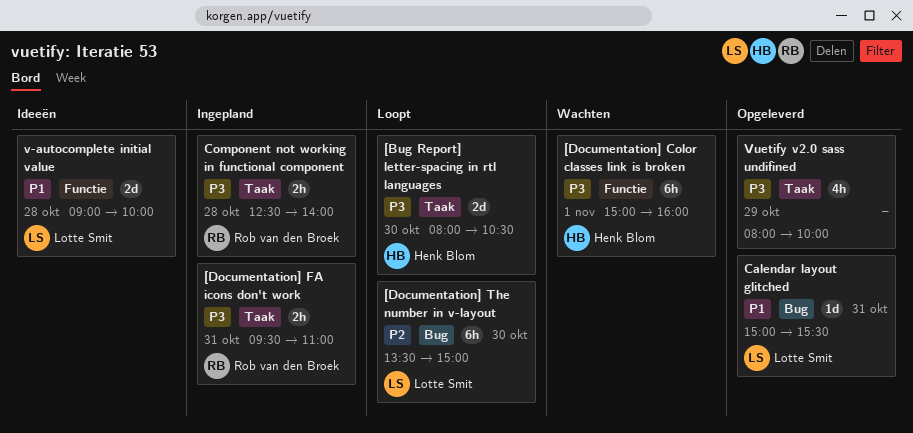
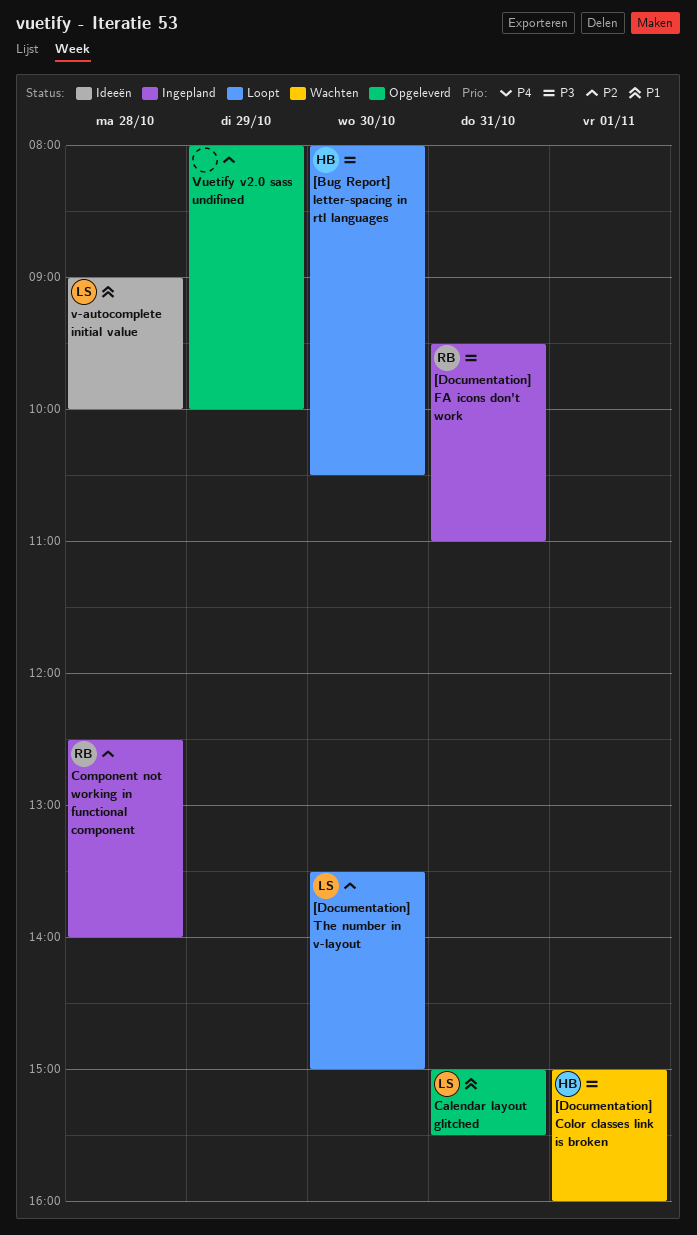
Component not working in functional component, priority: P3 -> P2
Vuetify v2.0 sass undifined, priority: P3 -> P2

